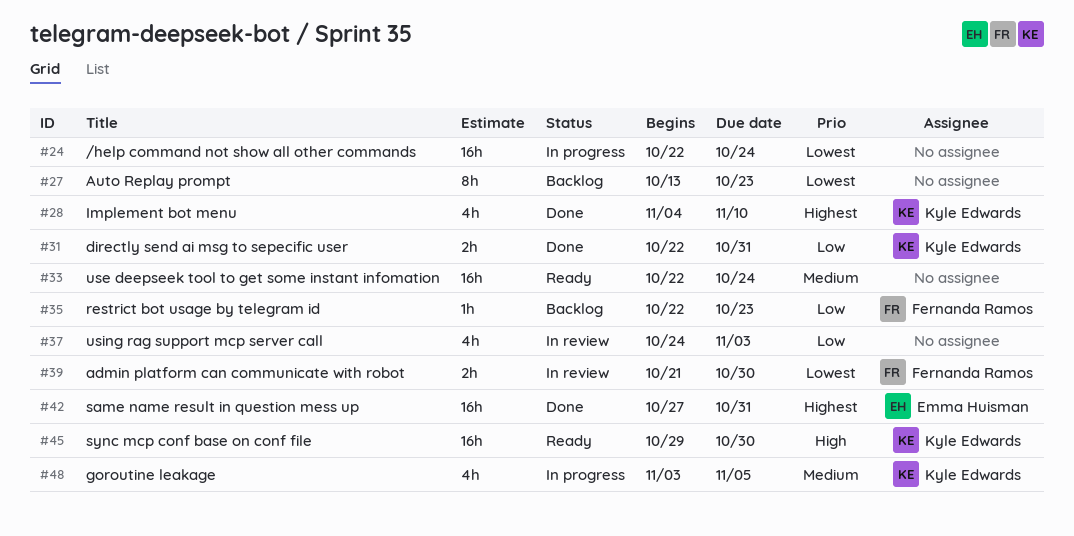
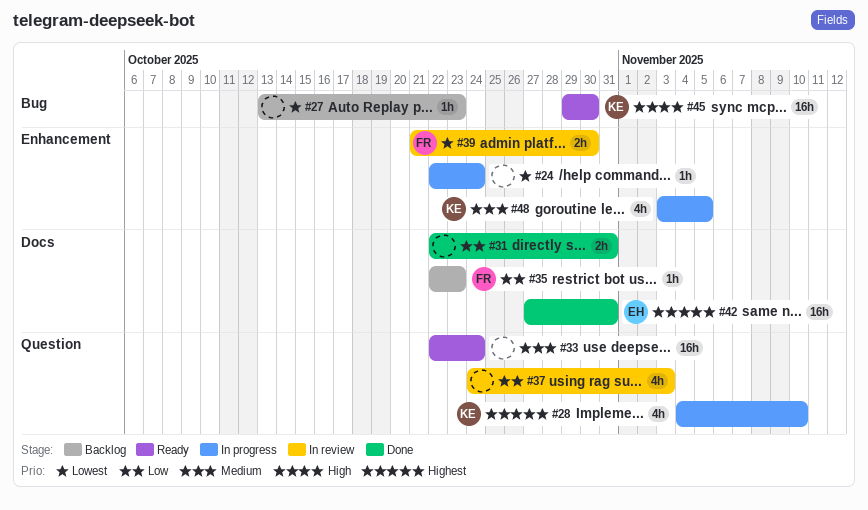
#24, estimate: 16h -> 1h
#27, estimate: 8h -> 1h
#28, status: Done -> In progress
#31, owner: Kyle Edwards -> none

